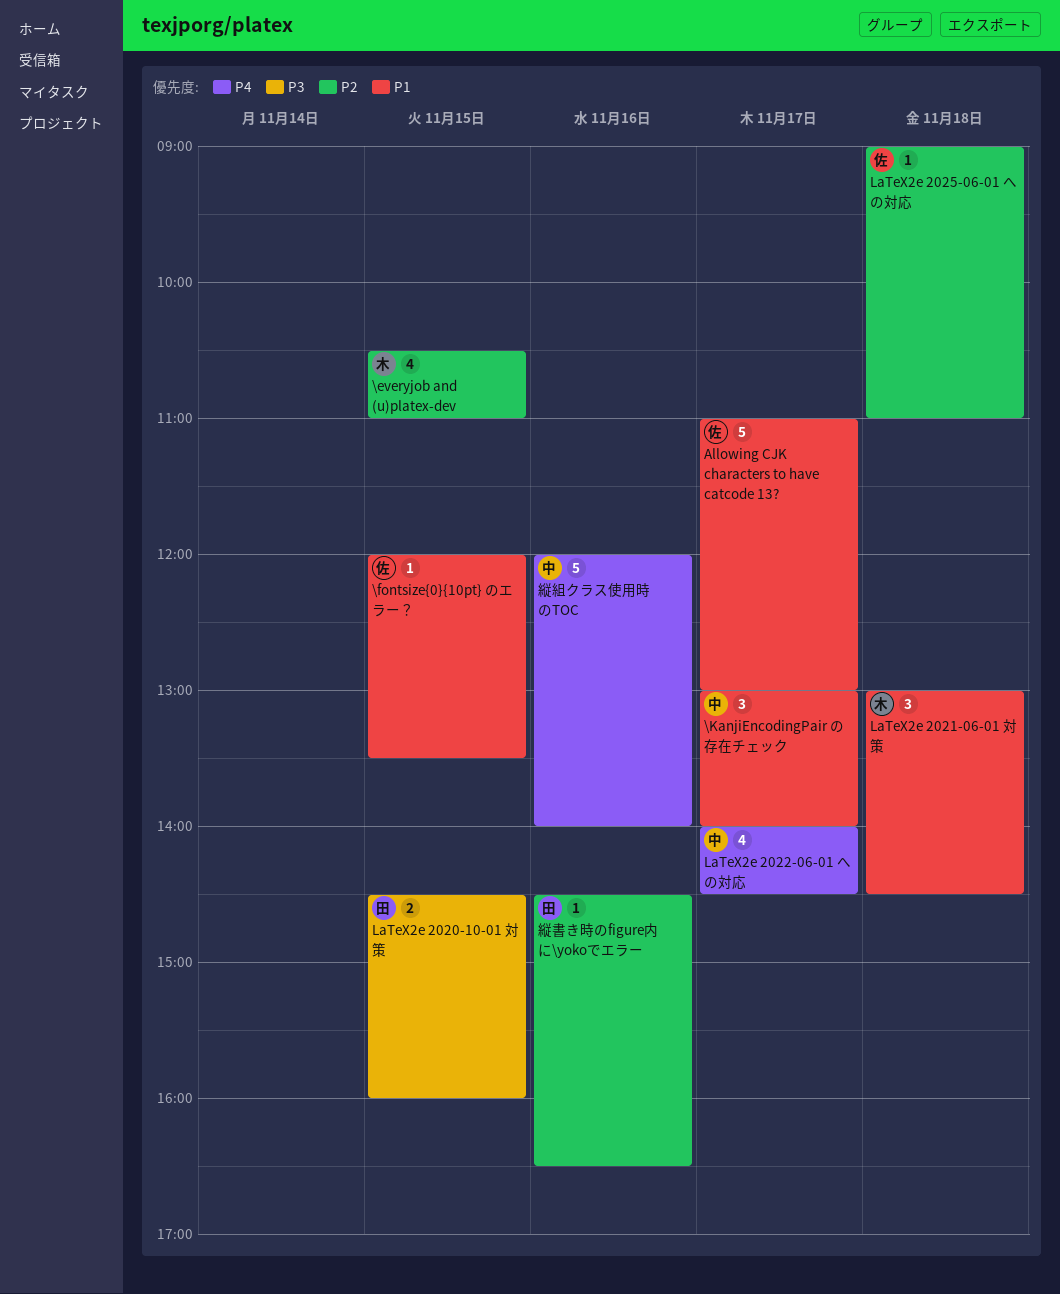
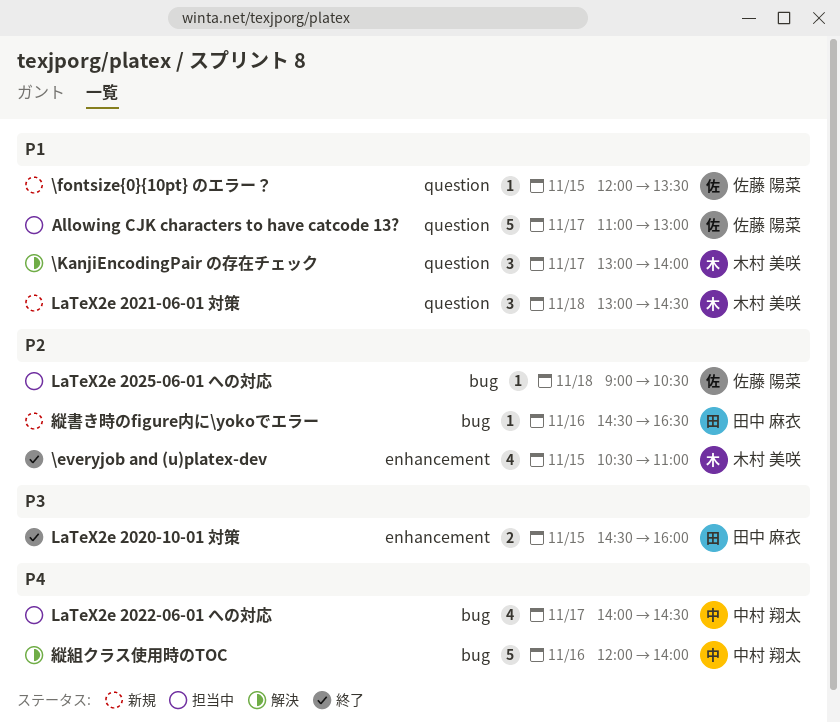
\KanjiEncodingPair の存在チェック, owner: 中村 翔太 -> 木村 美咲
LaTeX2e 2025-06-01 への対応, ends: 11:00 -> 10:30

